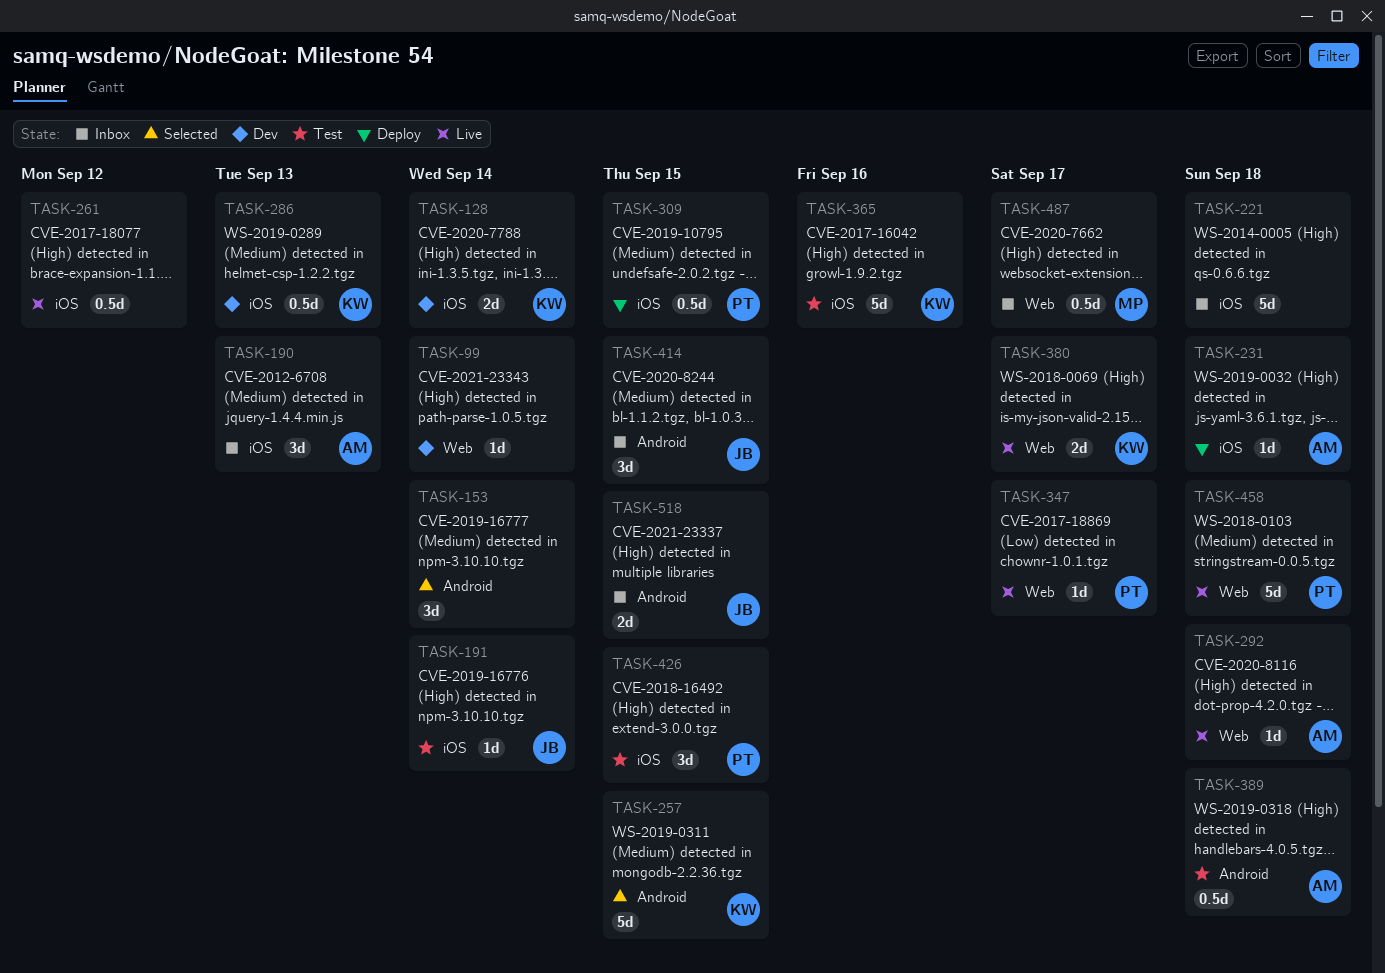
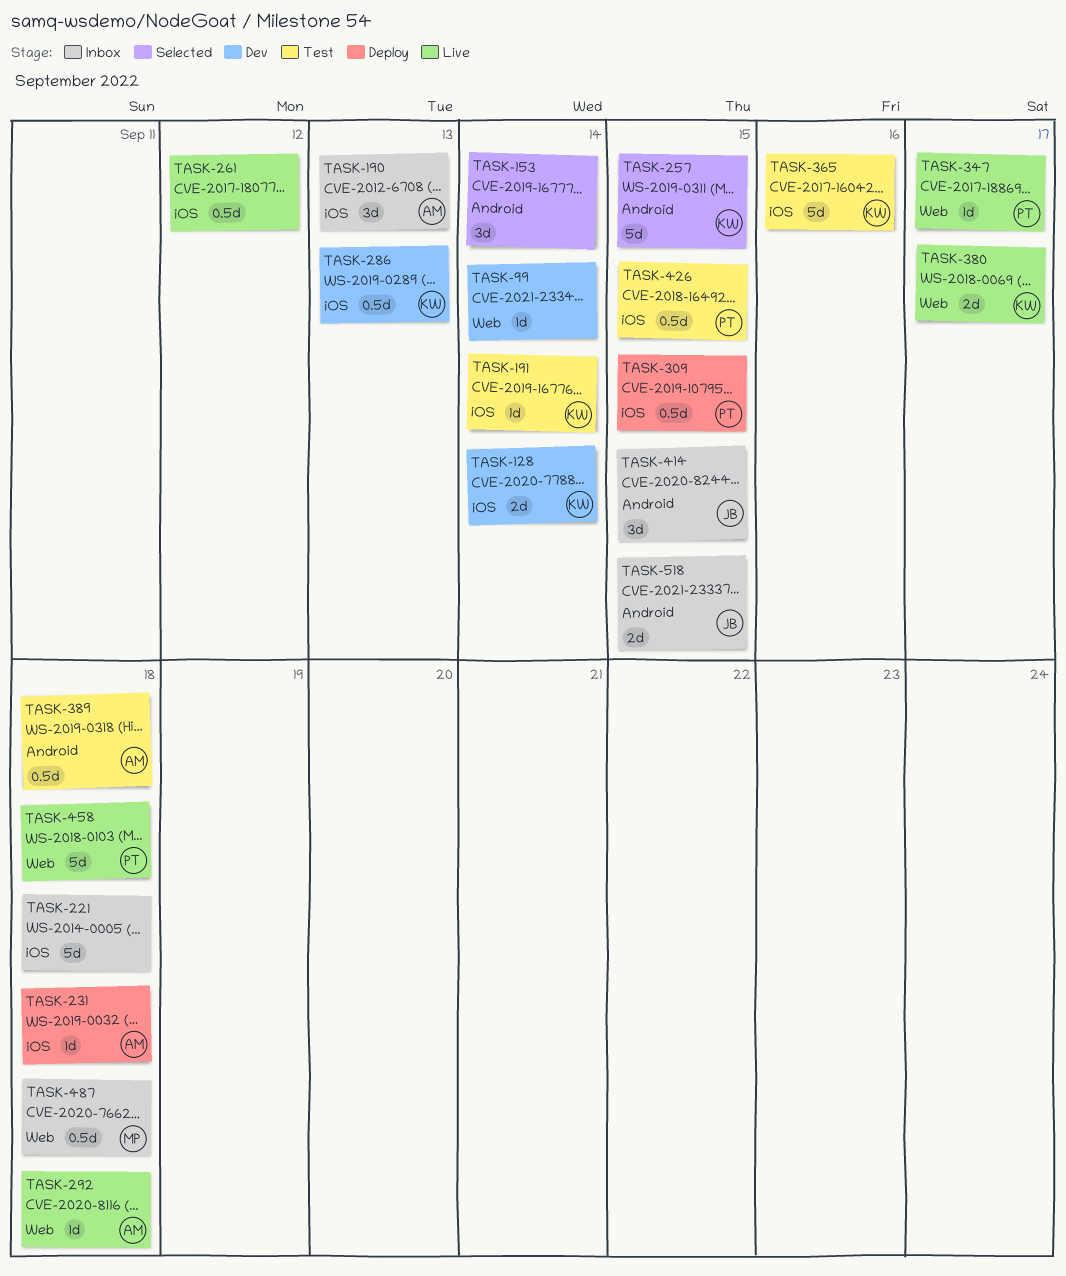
TASK-191, owner: JB -> KW
TASK-426, estimate: 3d -> 0.5d
TASK-487, due: Sep 17 -> Sep 18

